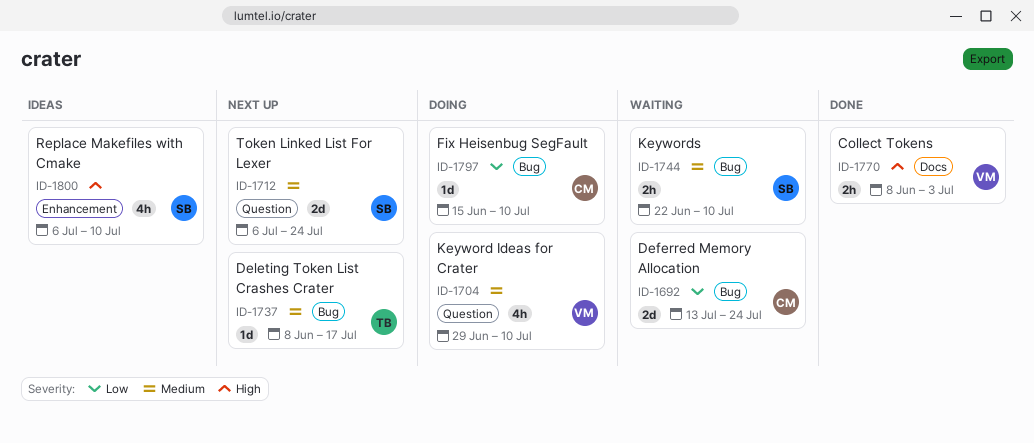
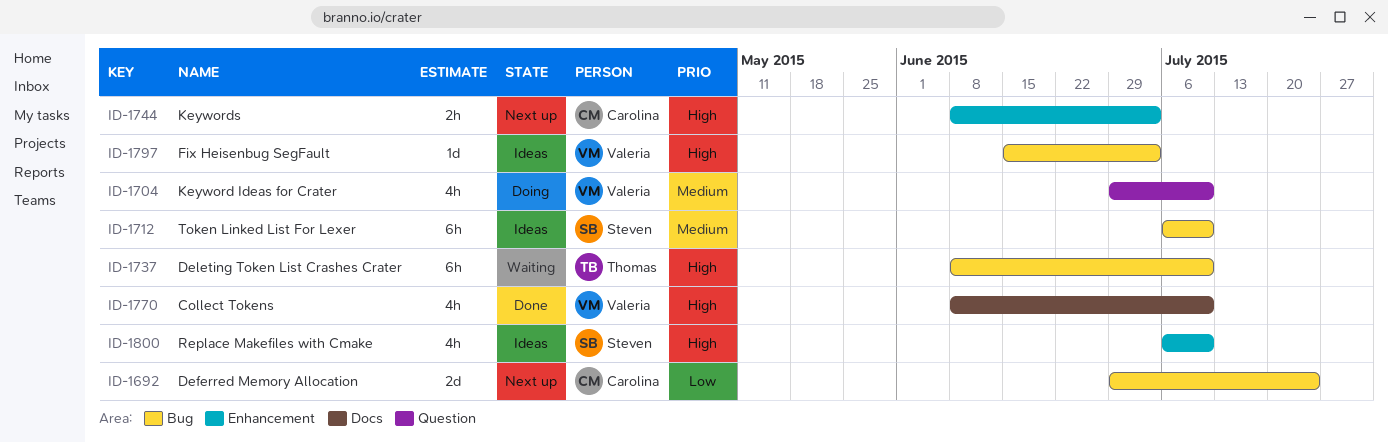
ID-1692, status: Waiting -> Next up
ID-1692, start: Jul 13 -> Jun 29
ID-1712, status: Next up -> Ideas
ID-1712, label: Question -> Bug
ID-1712, estimate: 2d -> 6h
ID-1712, due: Jul 24 -> Jul 10
ID-1737, status: Next up -> Waiting
ID-1737, priority: Medium -> High
ID-1737, estimate: 1d -> 6h
ID-1737, due: Jul 17 -> Jul 10
ID-1744, status: Waiting -> Next up
ID-1744, owner: Steven -> Carolina
ID-1744, priority: Medium -> High
ID-1744, label: Bug -> Enhancement
ID-1744, start: Jun 22 -> Jun 8
ID-1744, due: Jul 10 -> Jul 3
ID-1770, estimate: 2h -> 4h
ID-1770, due: Jul 3 -> Jul 10
ID-1797, status: Doing -> Ideas
ID-1797, owner: Carolina -> Valeria
ID-1797, priority: Low -> High
ID-1797, due: Jul 10 -> Jul 3

